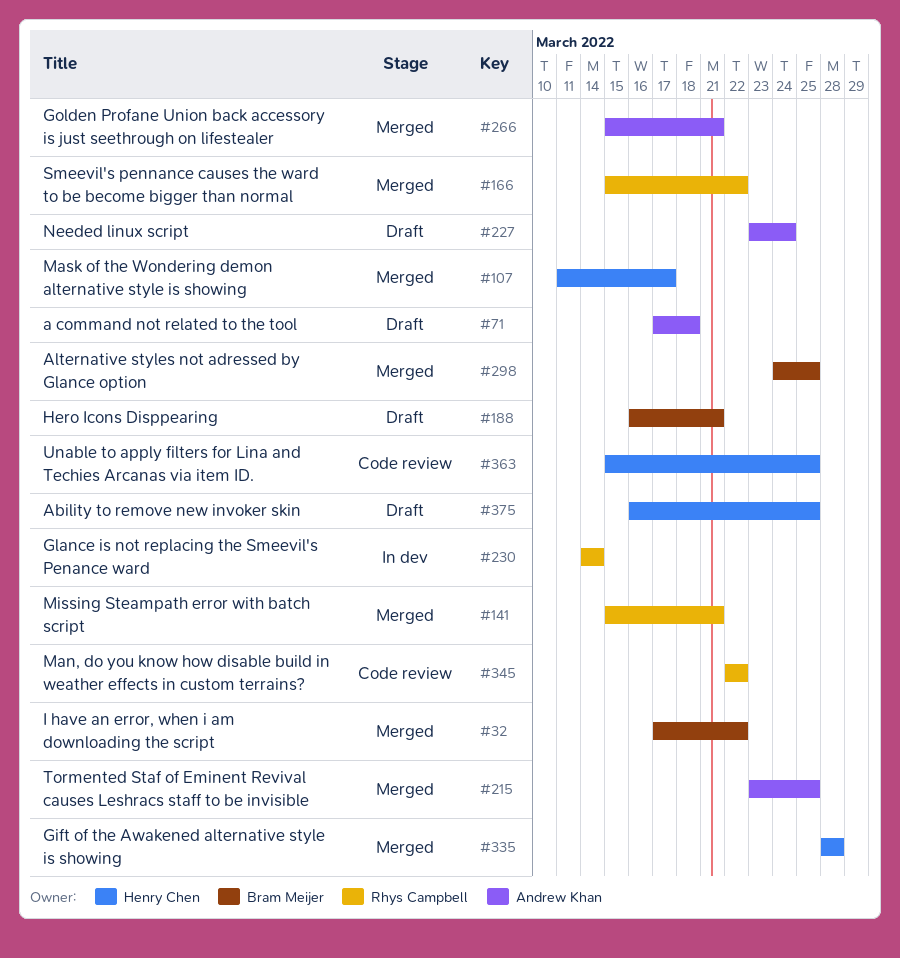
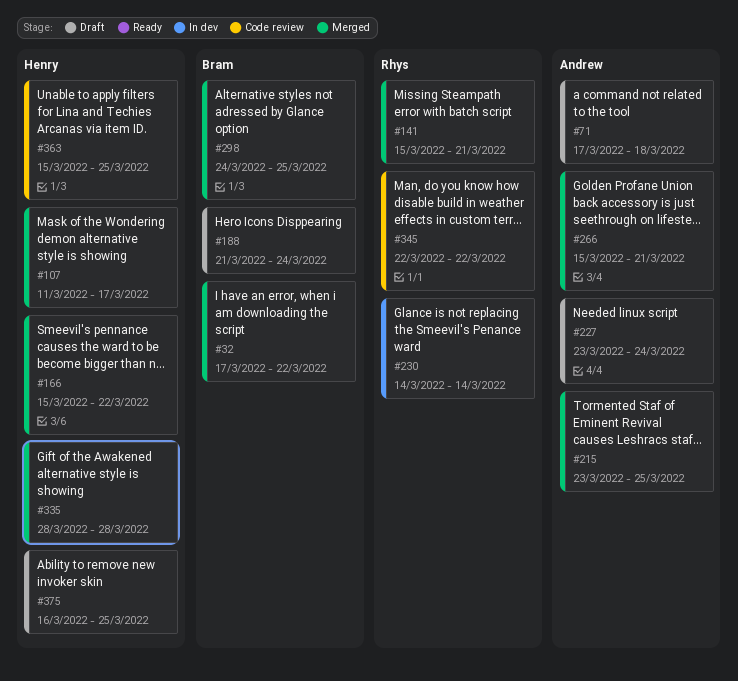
#166, owner: Rhys Campbell -> Henry Chen
#188, start: Mar 16 -> Mar 21
#188, due: Mar 21 -> Mar 24

